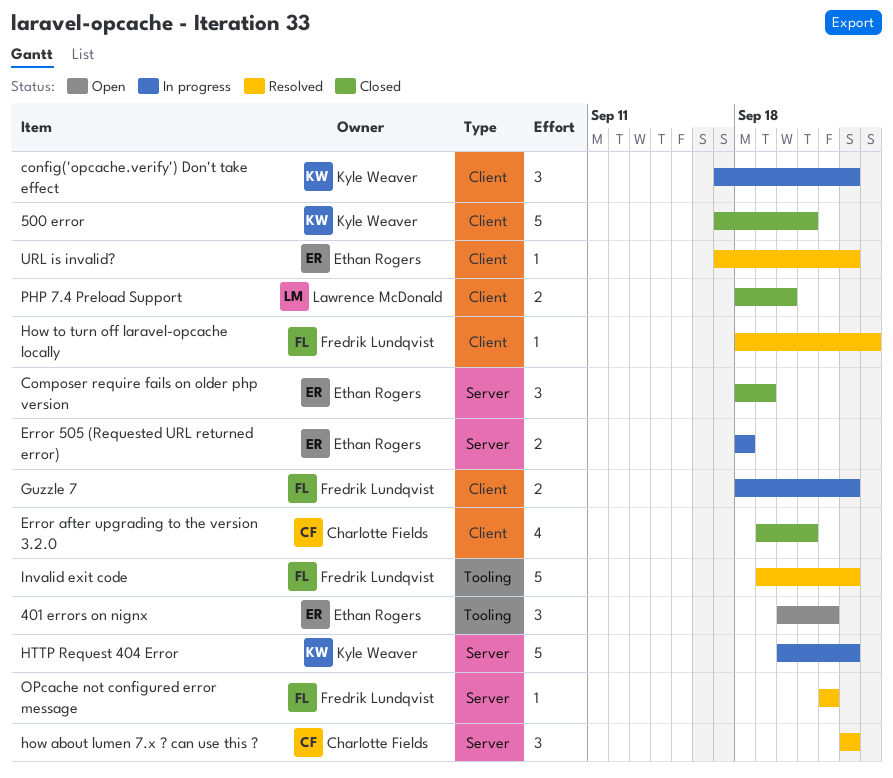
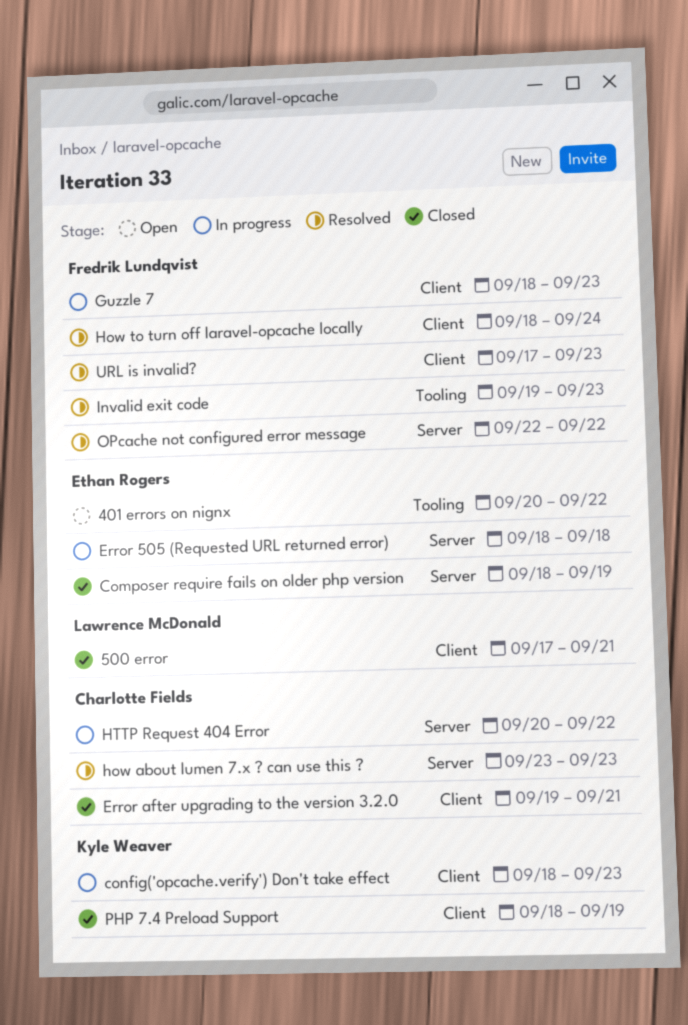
500 error, owner: Kyle Weaver -> Lawrence McDonald
config('opcache.verify') Don't take effect, start: Sep 17 -> Sep 18
HTTP Request 404 Error, owner: Kyle Weaver -> Charlotte Fields
HTTP Request 404 Error, due: Sep 23 -> Sep 22
PHP 7.4 Preload Support, owner: Lawrence McDonald -> Kyle Weaver
PHP 7.4 Preload Support, due: Sep 20 -> Sep 19
URL is invalid?, owner: Ethan Rogers -> Fredrik Lundqvist

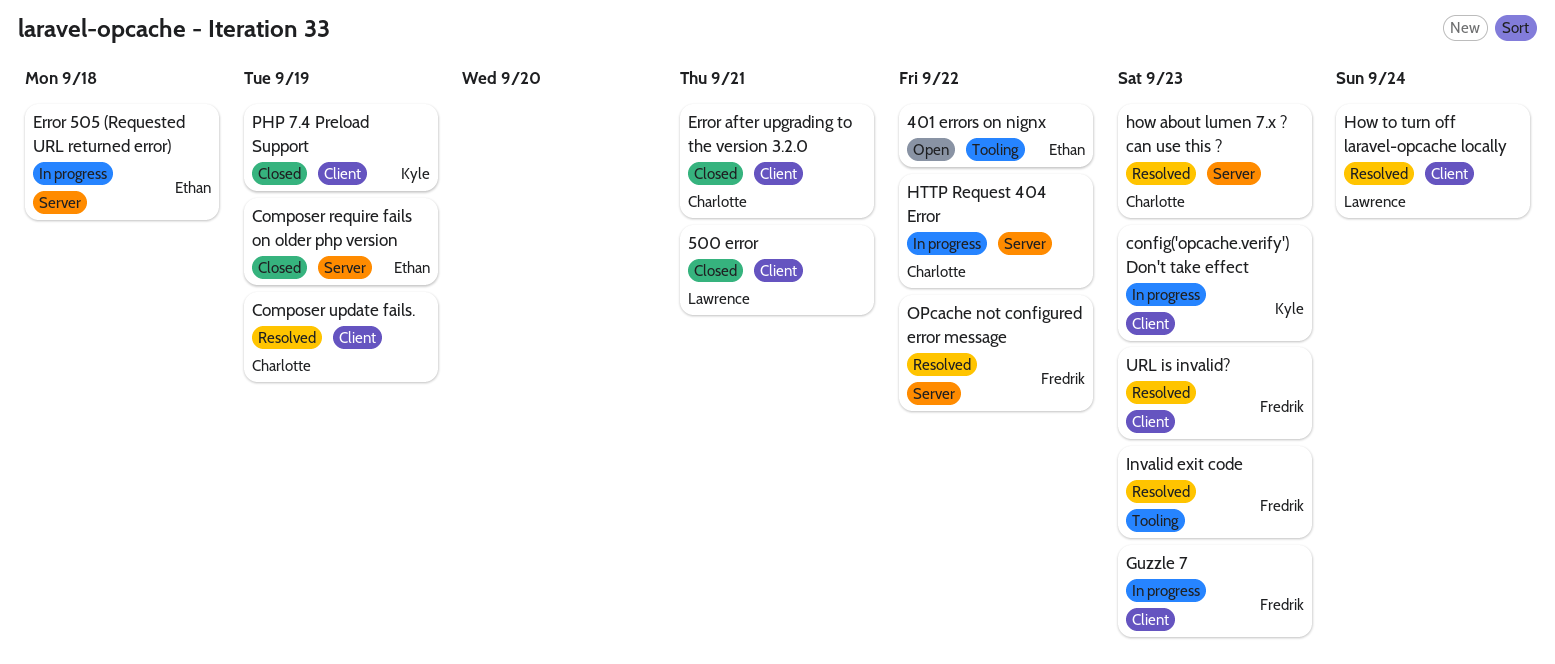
Composer update fails.: none -> present
How to turn off laravel-opcache locally, owner: Fredrik Lundqvist -> Lawrence McDonald

